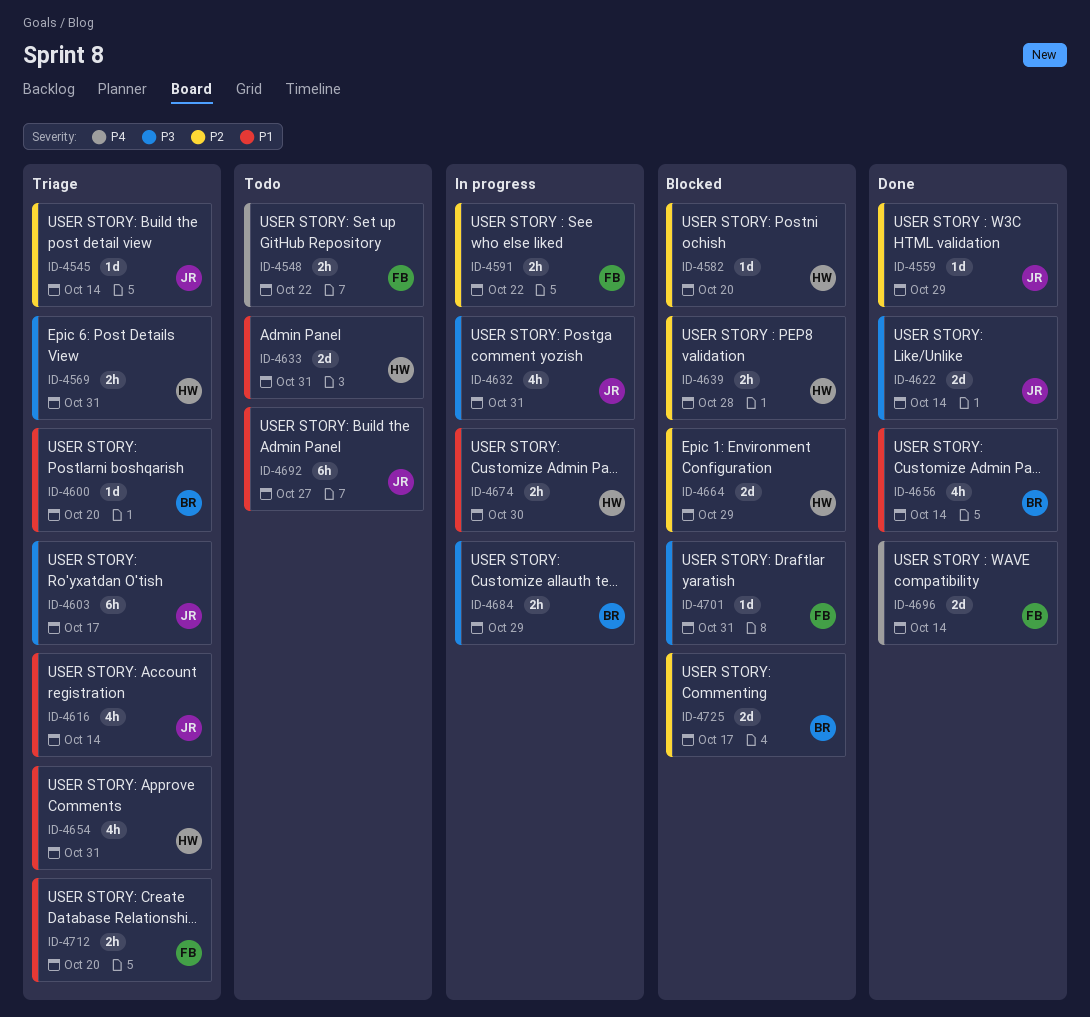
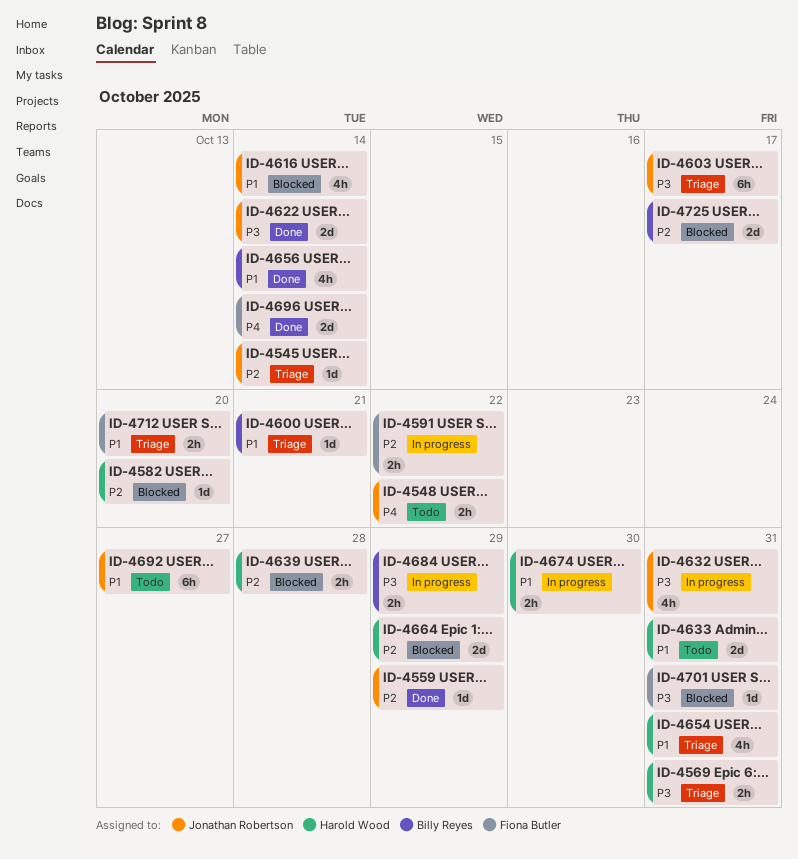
ID-4548, owner: Fiona Butler -> Jonathan Robertson
ID-4600, due: Oct 20 -> Oct 21
ID-4616, status: Triage -> Blocked

